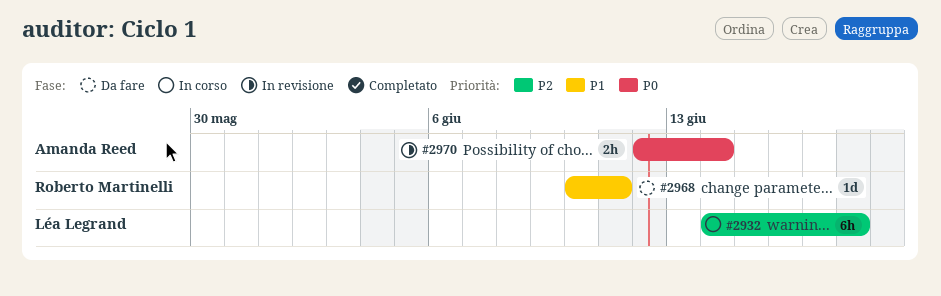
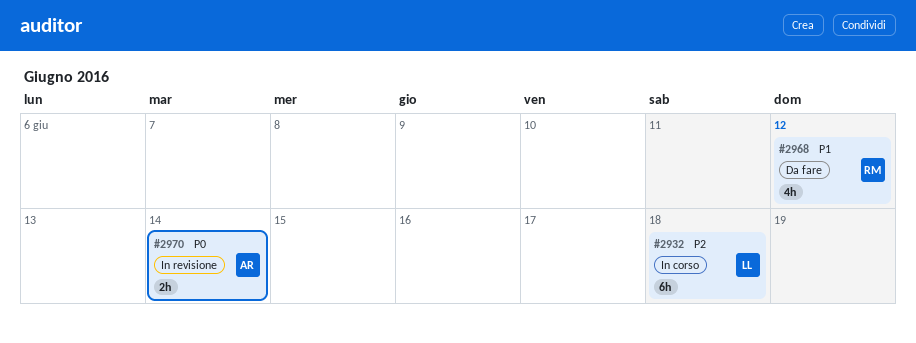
#2968, estimate: 1d -> 4h
#2968, due: Jun 11 -> Jun 12

